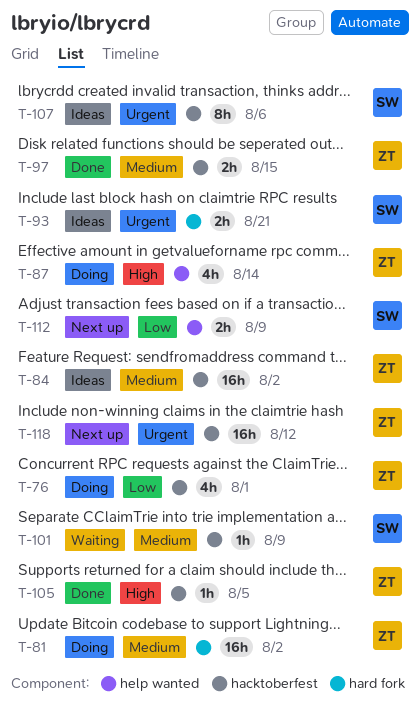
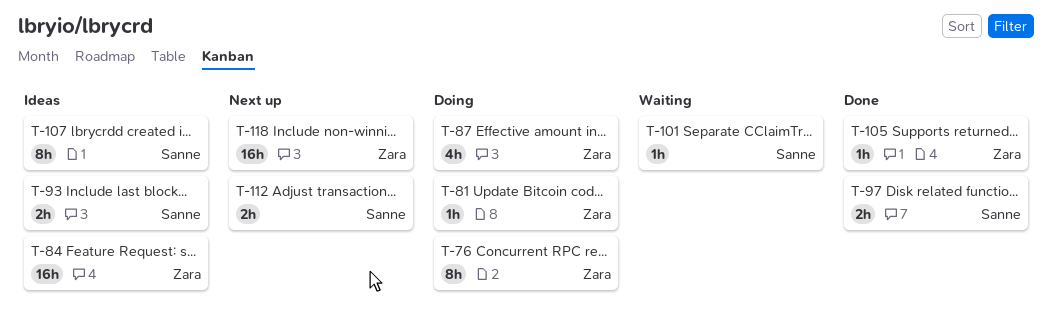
T-76, estimate: 4h -> 8h
T-81, estimate: 16h -> 1h
T-97, owner: Zara -> Sanne

